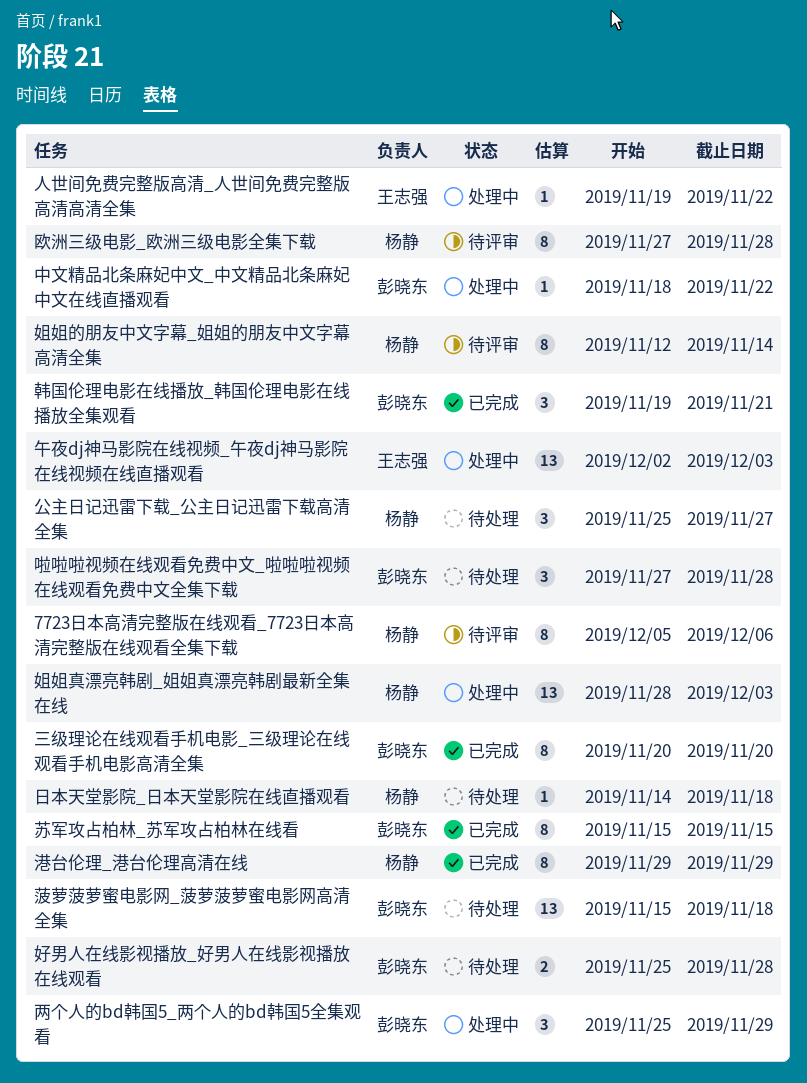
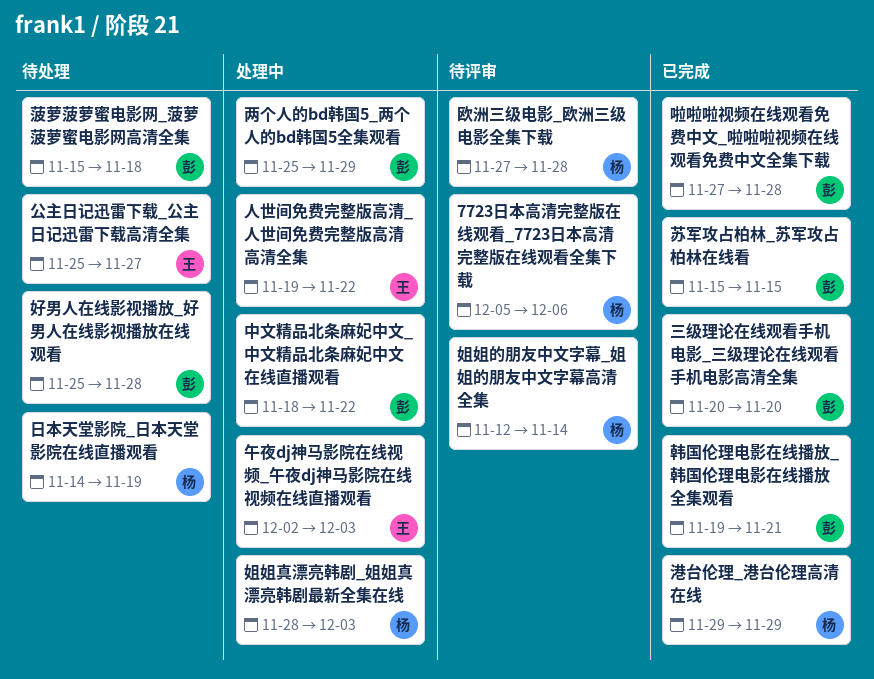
公主日记迅雷下载_公主日记迅雷下载高清全集, owner: 杨静 -> 王志强
啦啦啦视频在线观看免费中文_啦啦啦视频在线观看免费中文全集下载, status: 待处理 -> 已完成
日本天堂影院_日本天堂影院在线直播观看, due: Nov 18 -> Nov 19

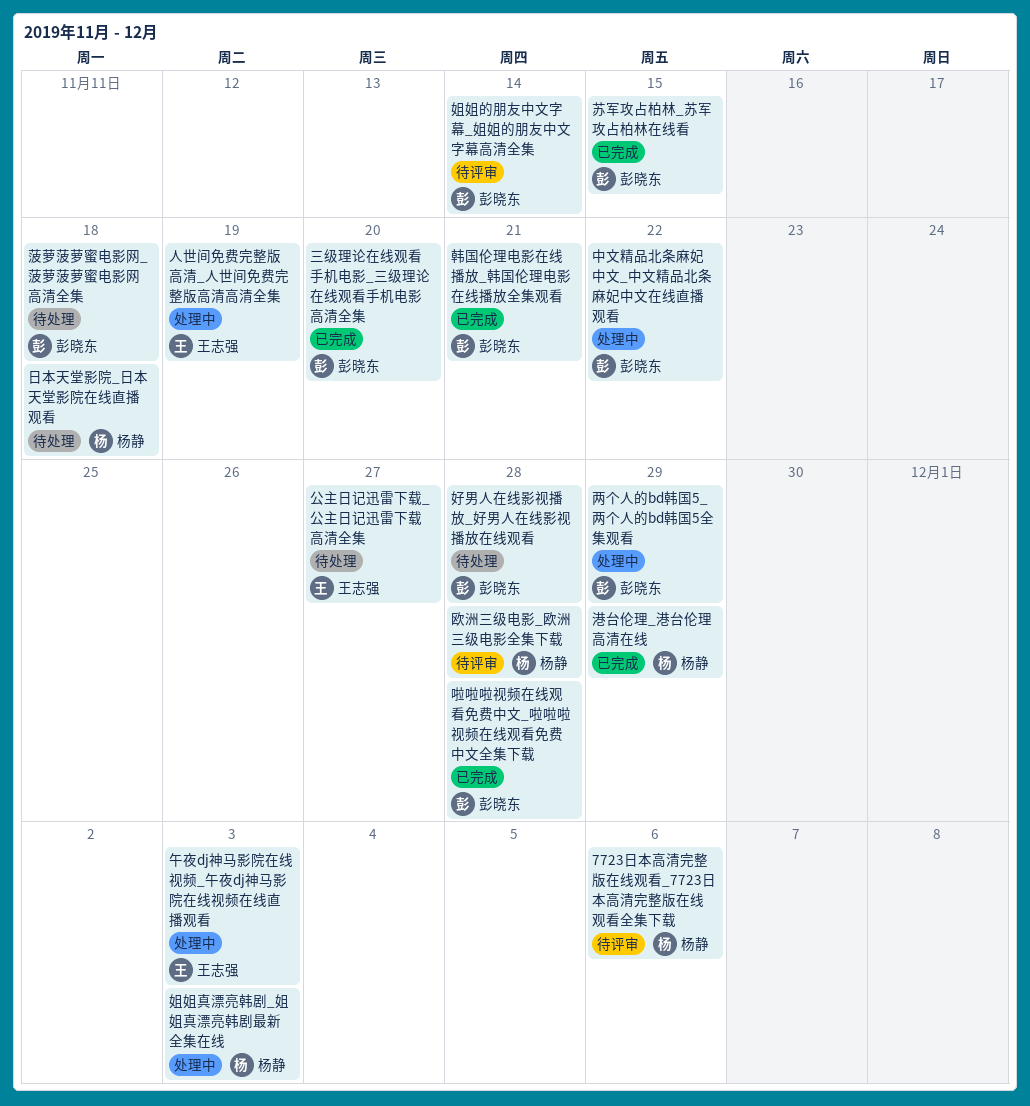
人世间免费完整版高清_人世间免费完整版高清高清全集, due: Nov 22 -> Nov 19
姐姐的朋友中文字幕_姐姐的朋友中文字幕高清全集, owner: 杨静 -> 彭晓东
日本天堂影院_日本天堂影院在线直播观看, due: Nov 19 -> Nov 18

